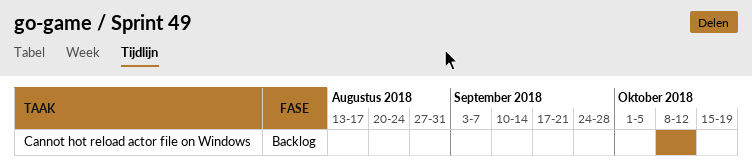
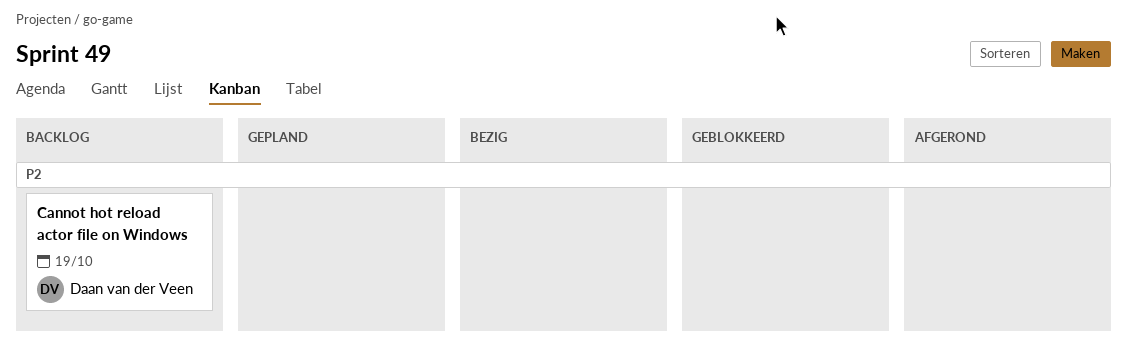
Cannot hot reload actor file on Windows, due: Oct 12 -> Oct 19

